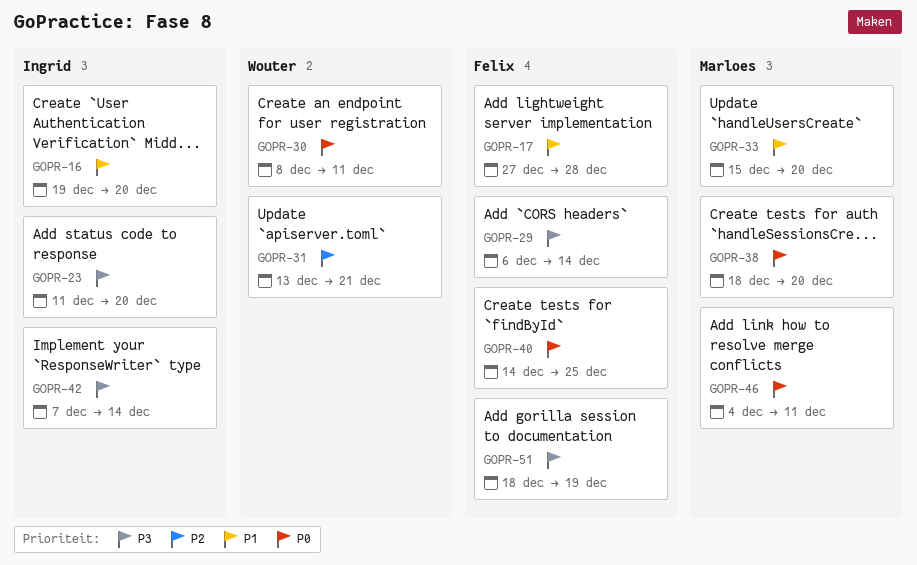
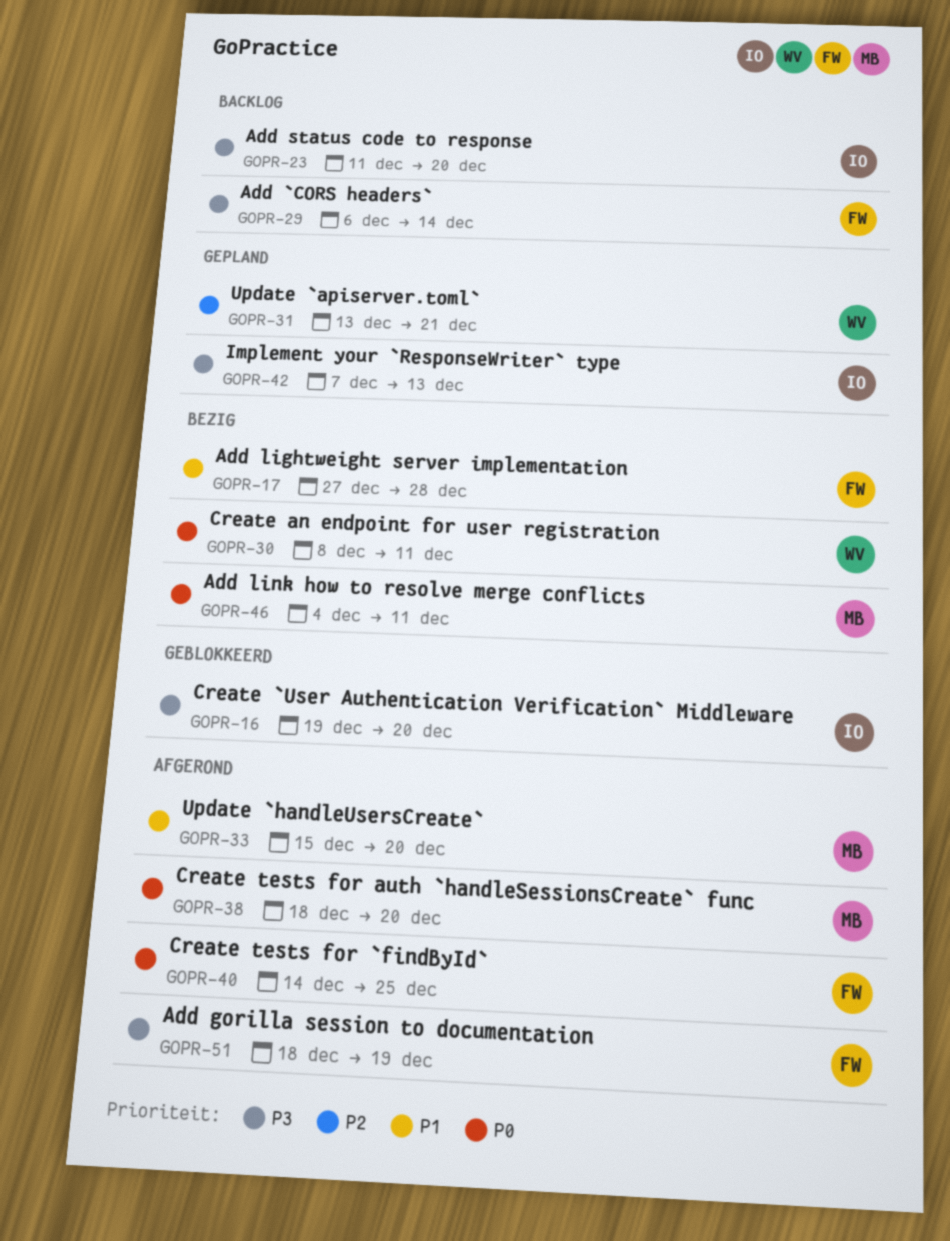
GOPR-16, priority: P1 -> P3
GOPR-42, due: Dec 14 -> Dec 13

